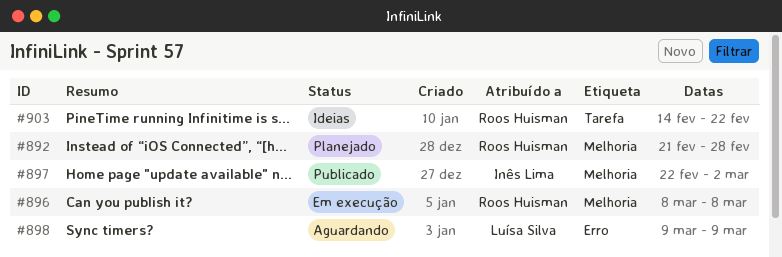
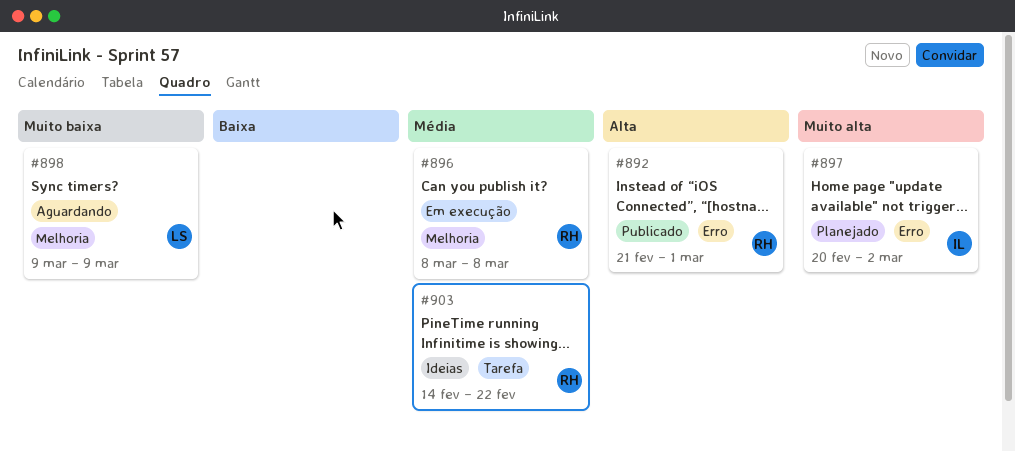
#892, status: Planejado -> Publicado
#892, label: Melhoria -> Erro
#892, due: Feb 28 -> Mar 1
#897, status: Publicado -> Planejado
#897, label: Melhoria -> Erro
#897, start: Feb 22 -> Feb 20
#898, label: Erro -> Melhoria

